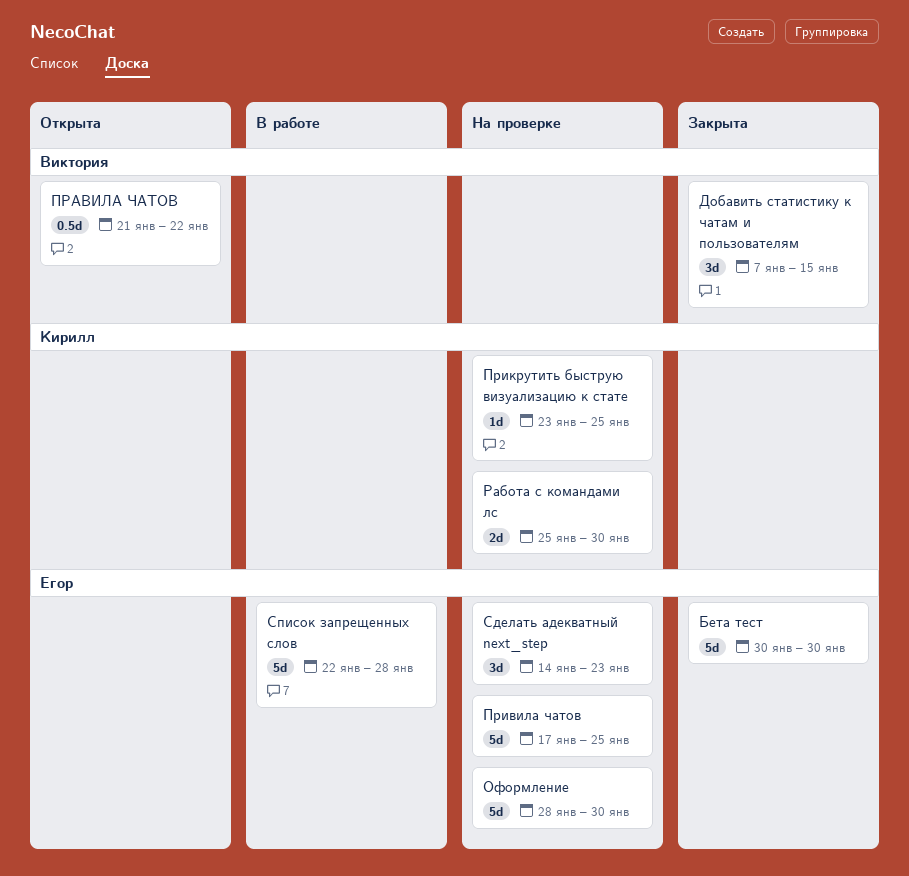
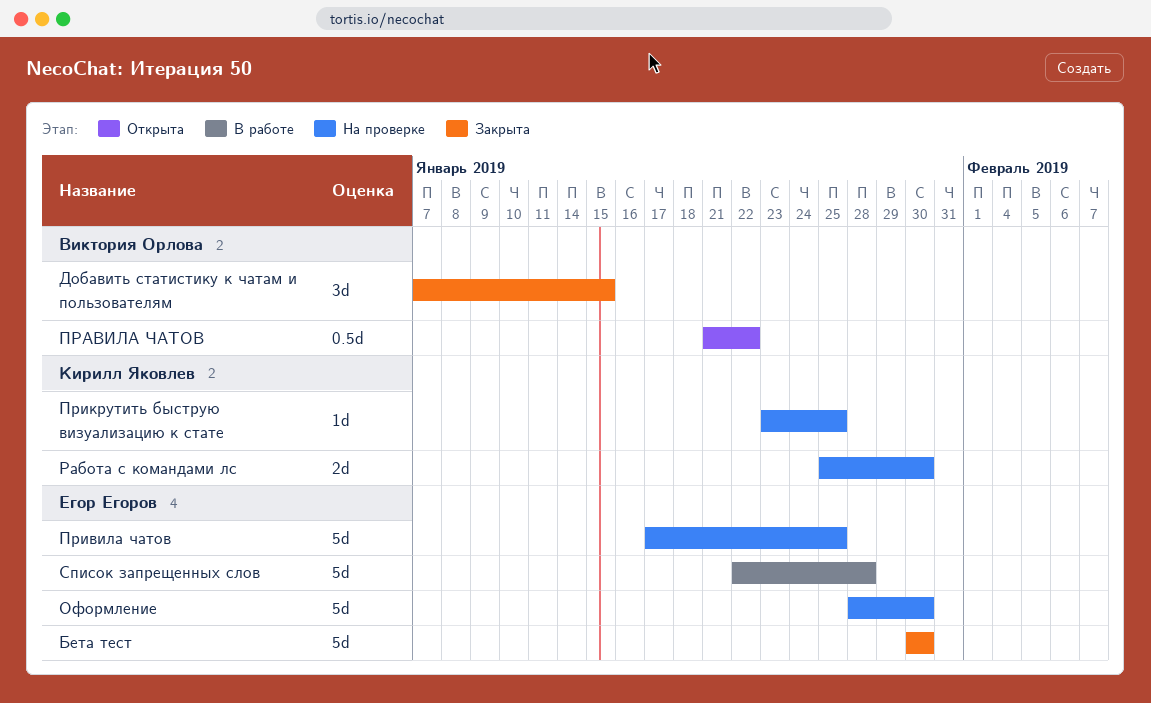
Сделать адекватный next_step: present -> none

